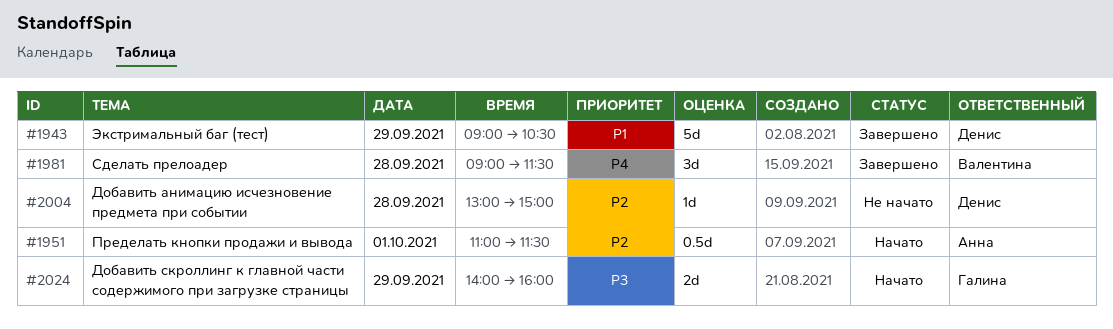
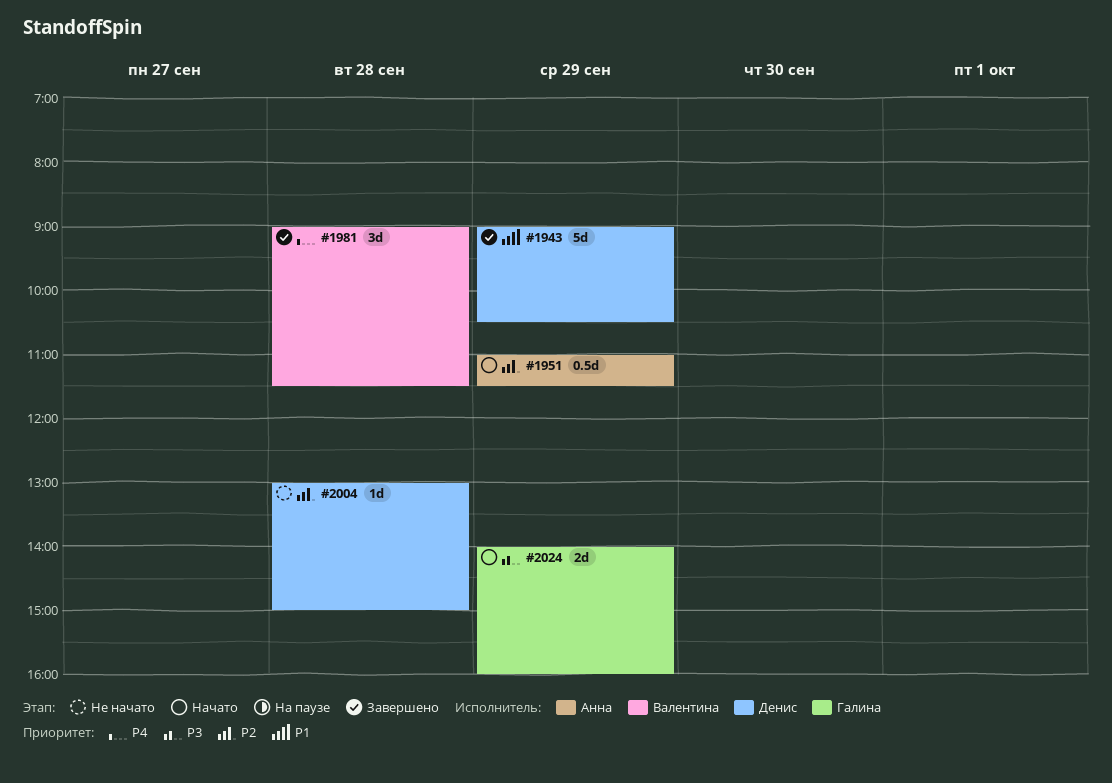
#1951, day: Oct 1 -> Sep 29

